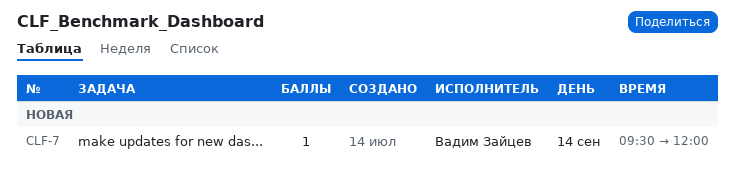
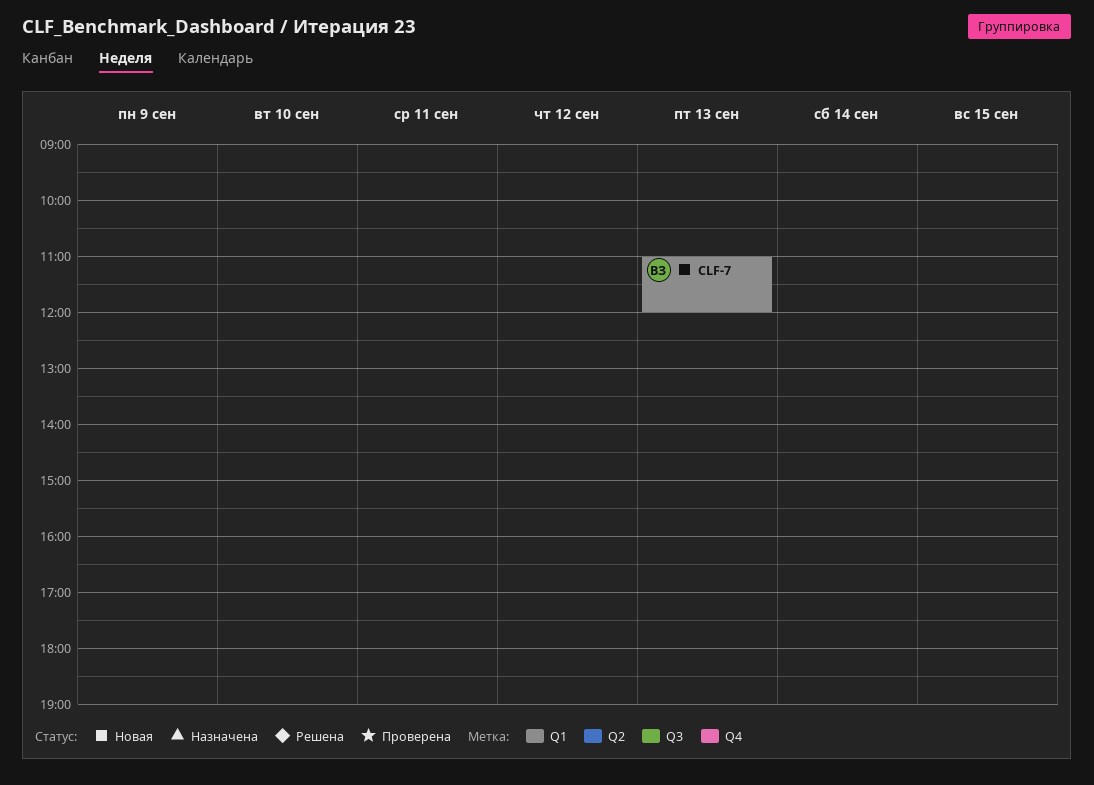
CLF-7, day: Sep 14 -> Sep 13
CLF-7, begins: 09:30 -> 11:00

